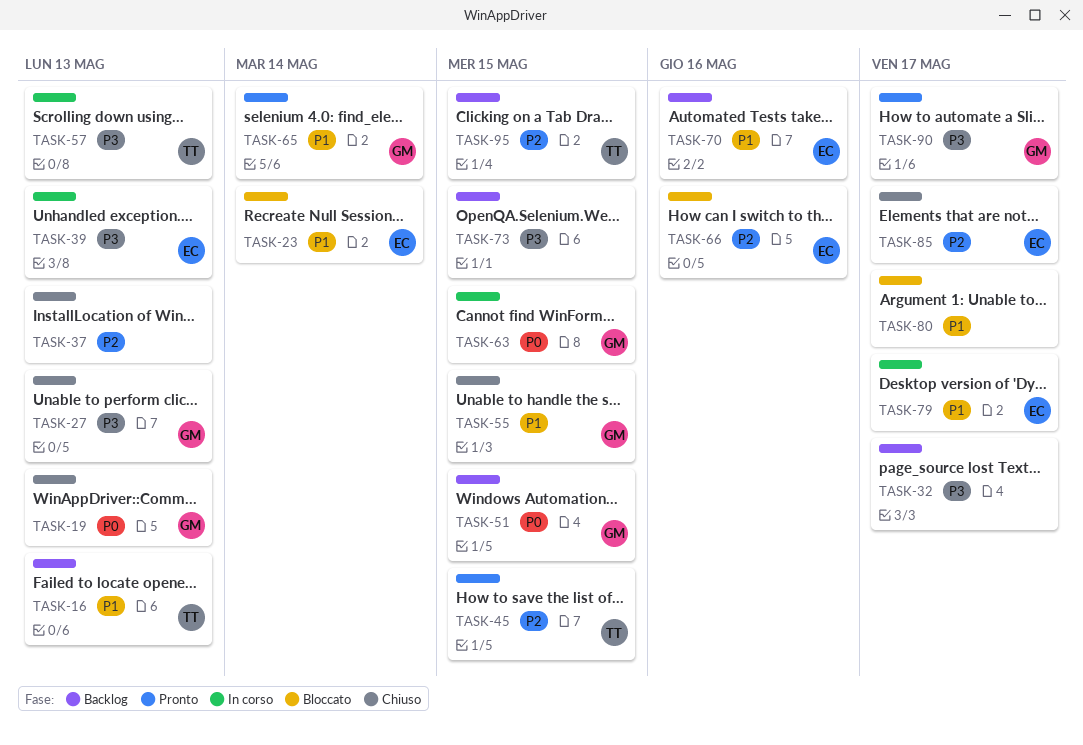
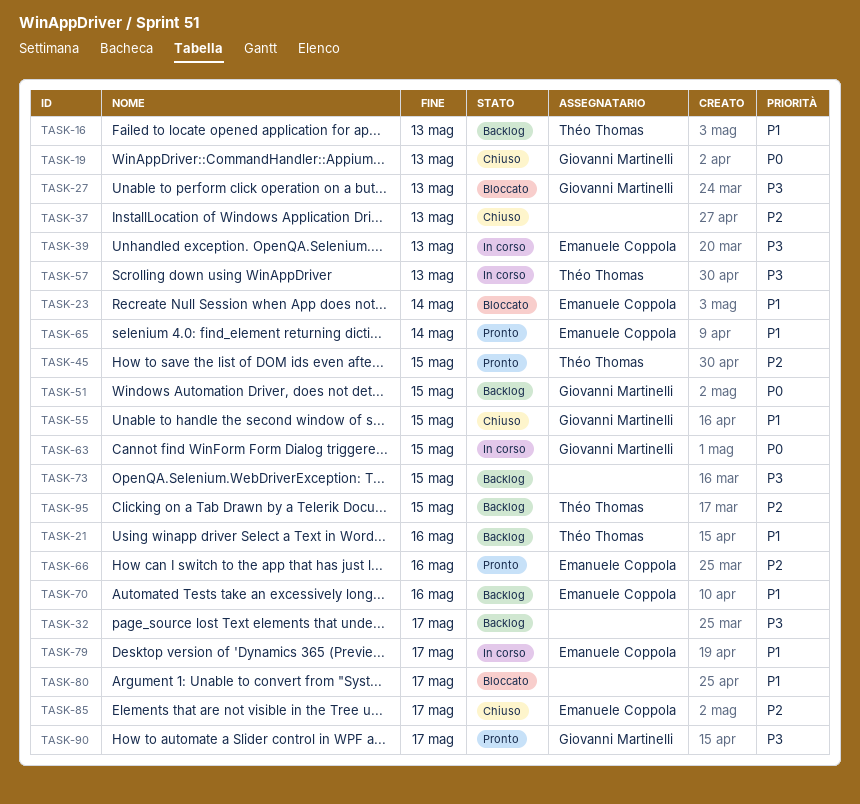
TASK-21: none -> present
TASK-27, status: Chiuso -> Bloccato
TASK-65, owner: Giovanni Martinelli -> Emanuele Coppola
TASK-66, status: Bloccato -> Pronto

